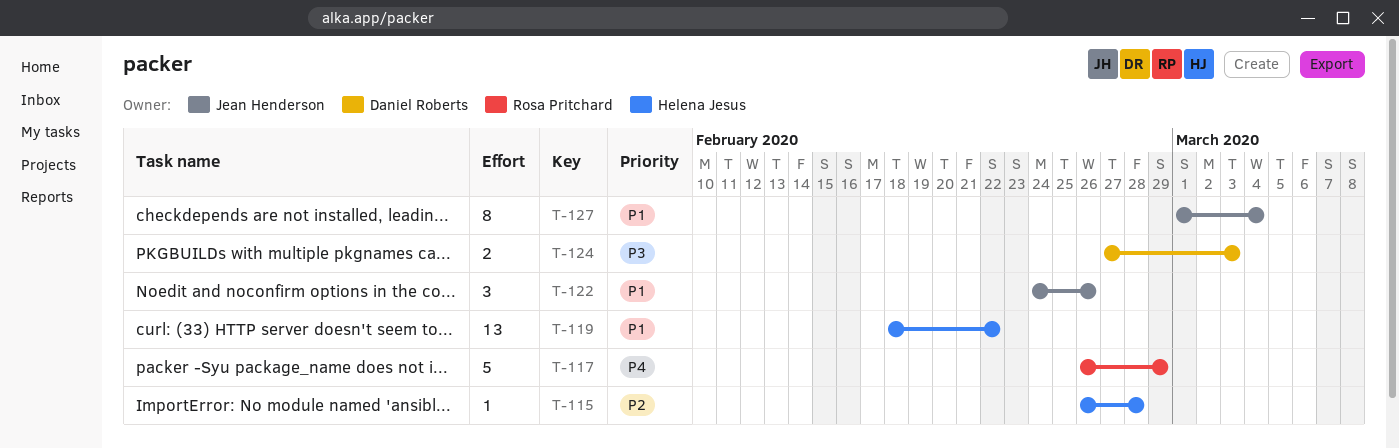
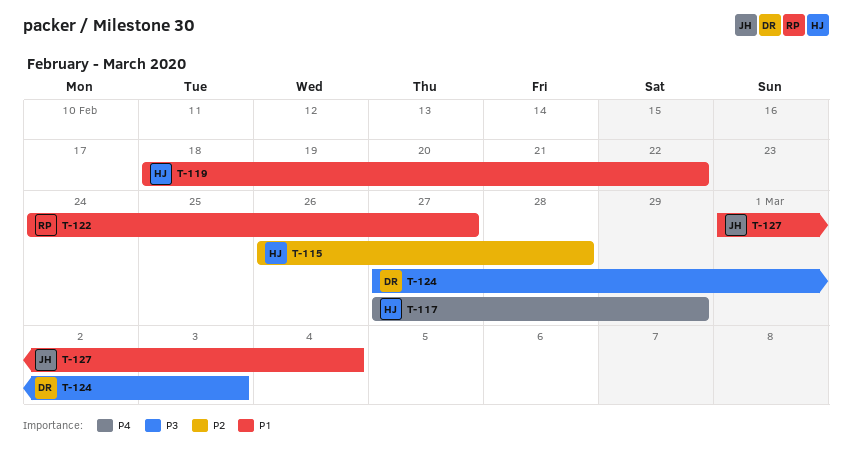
T-117, owner: Rosa Pritchard -> Helena Jesus
T-117, start: Feb 26 -> Feb 27
T-122, owner: Jean Henderson -> Rosa Pritchard
T-122, due: Feb 26 -> Feb 27

